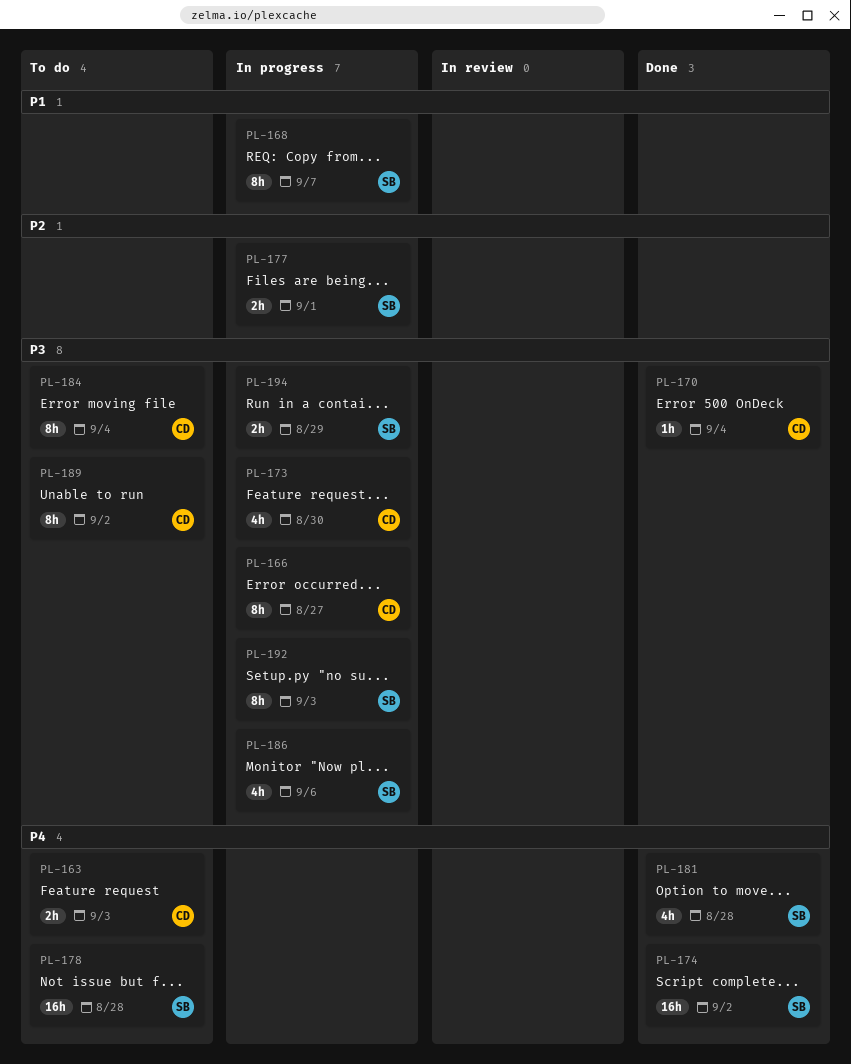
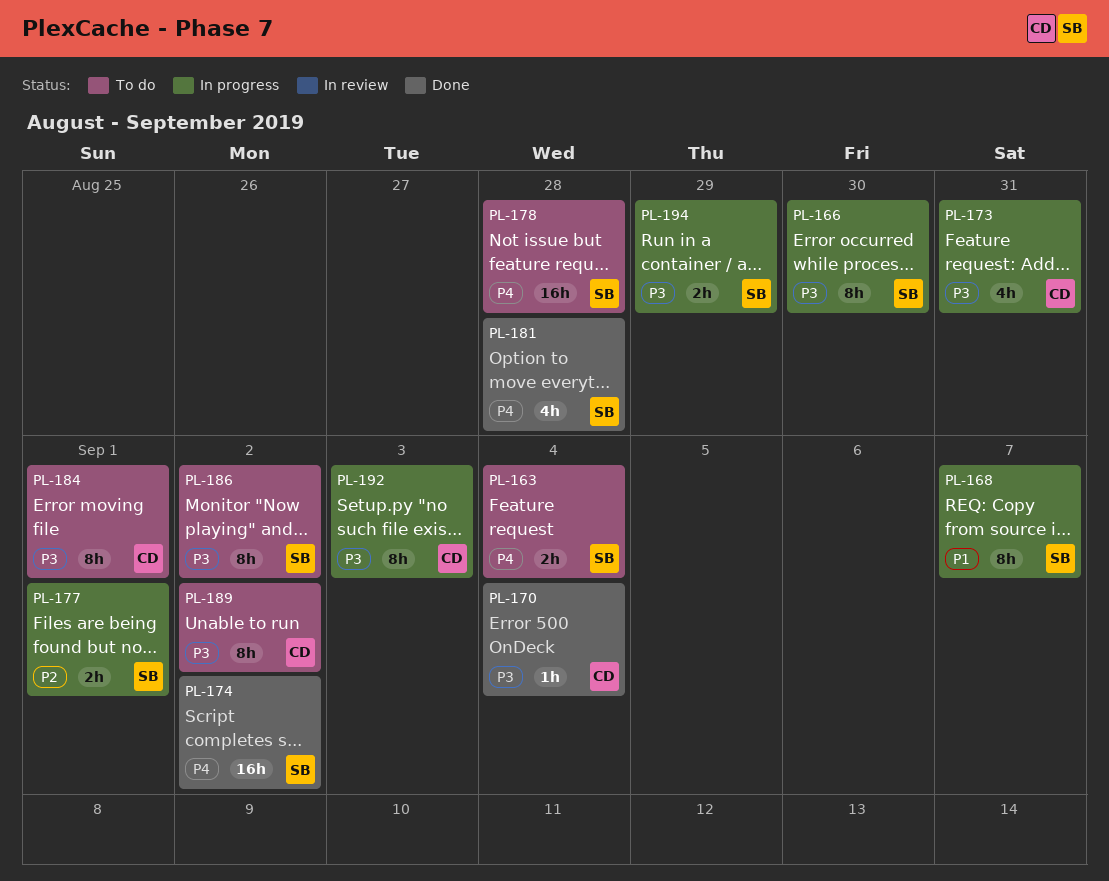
PL-163, owner: CD -> SB
PL-163, due: Sep 3 -> Sep 4
PL-166, owner: CD -> SB
PL-166, due: Aug 27 -> Aug 30
PL-173, due: Aug 30 -> Aug 31
PL-184, due: Sep 4 -> Sep 1
PL-186, status: In progress -> To do
PL-186, estimate: 4h -> 8h
PL-186, due: Sep 6 -> Sep 2
PL-192, owner: SB -> CD

